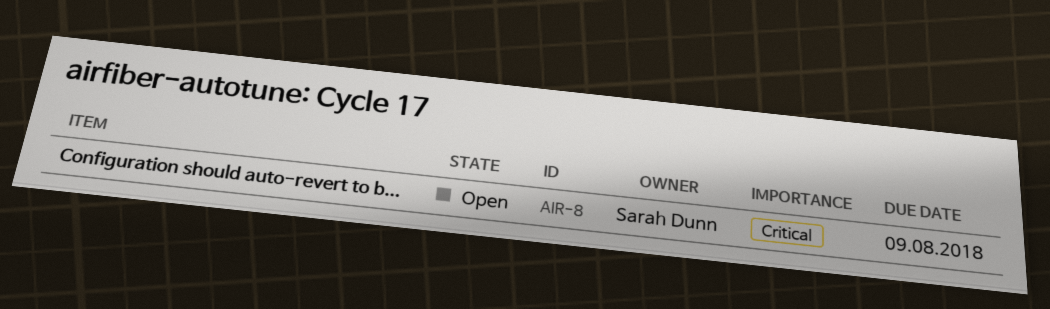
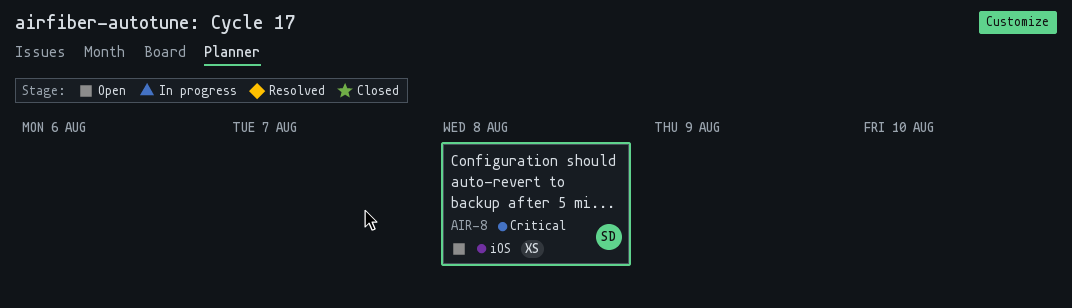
AIR-8, due: Aug 9 -> Aug 8

